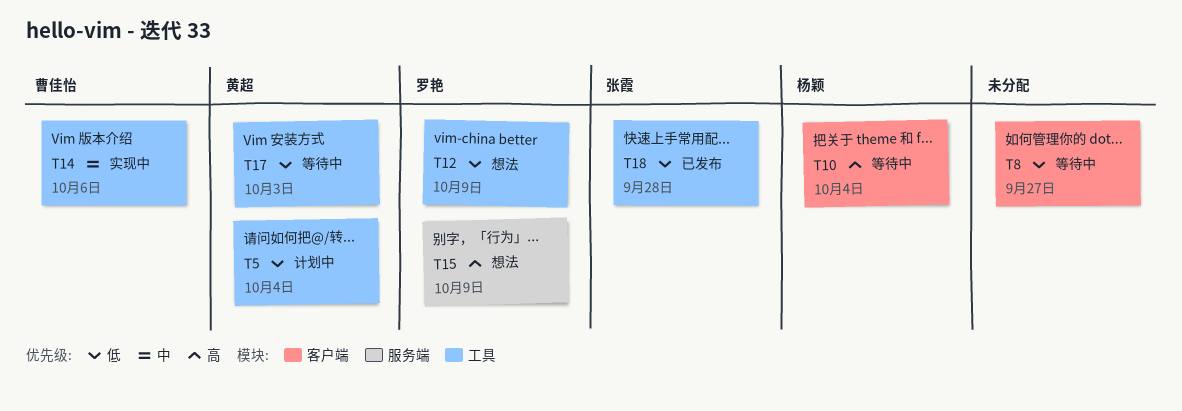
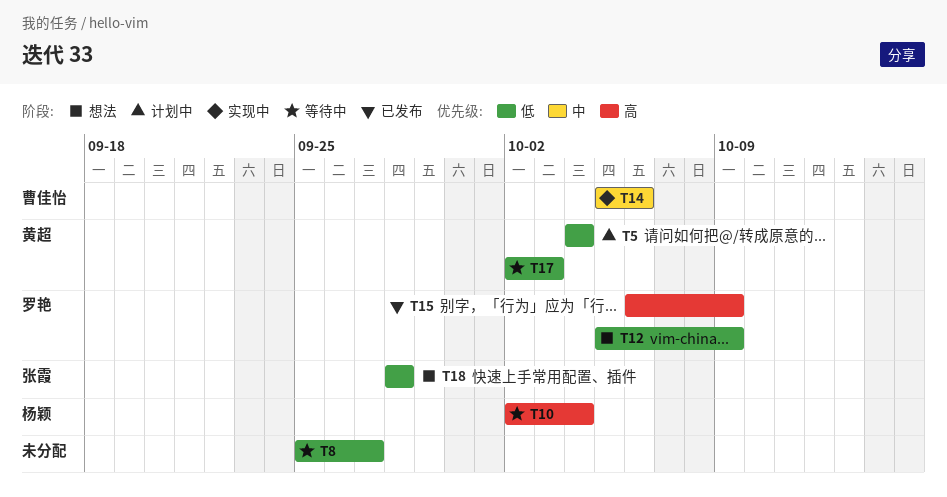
T15, status: 想法 -> 已发布
T18, status: 已发布 -> 想法

